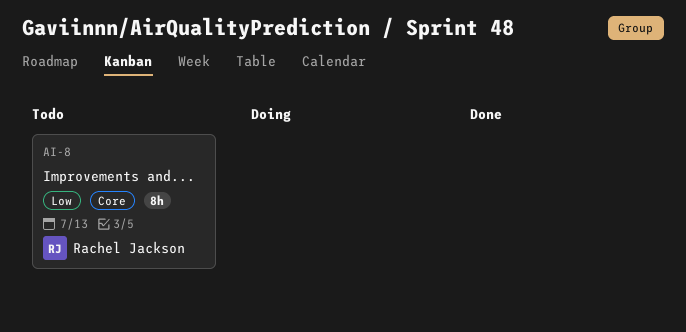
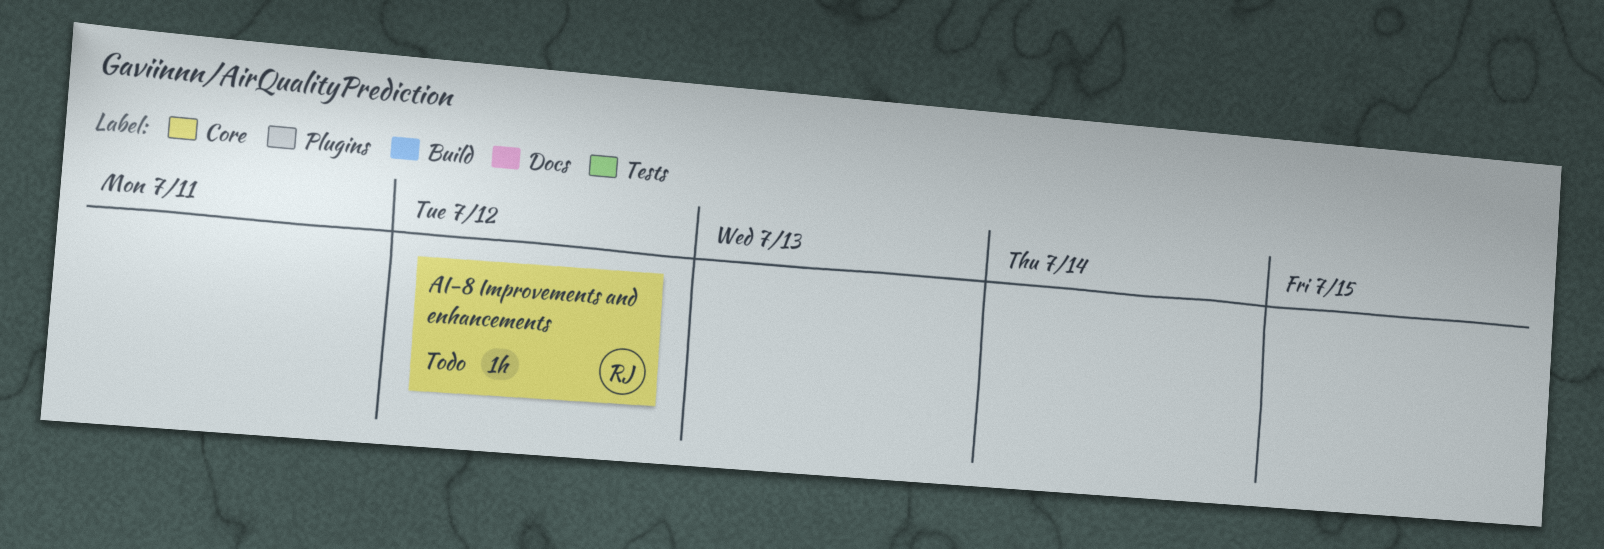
AI-8, estimate: 8h -> 1h
AI-8, due: Jul 13 -> Jul 12

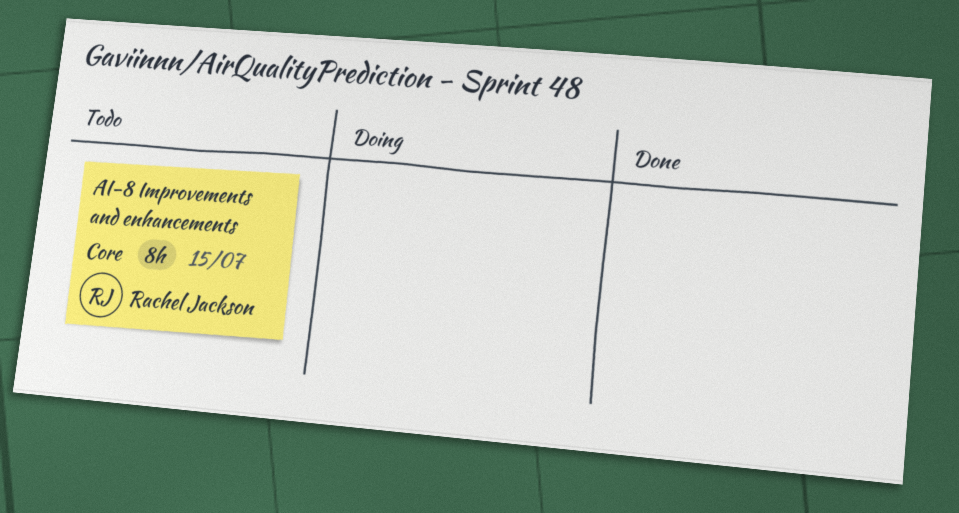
AI-8, estimate: 1h -> 8h
AI-8, due: Jul 12 -> Jul 15

